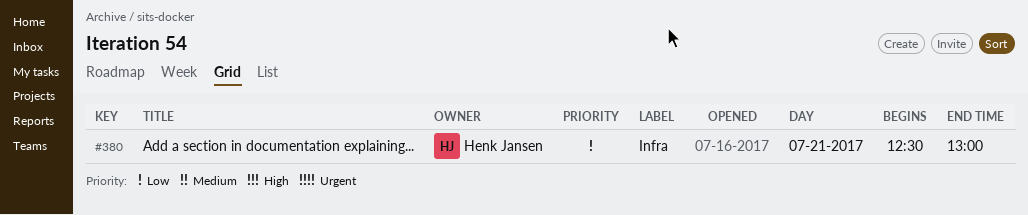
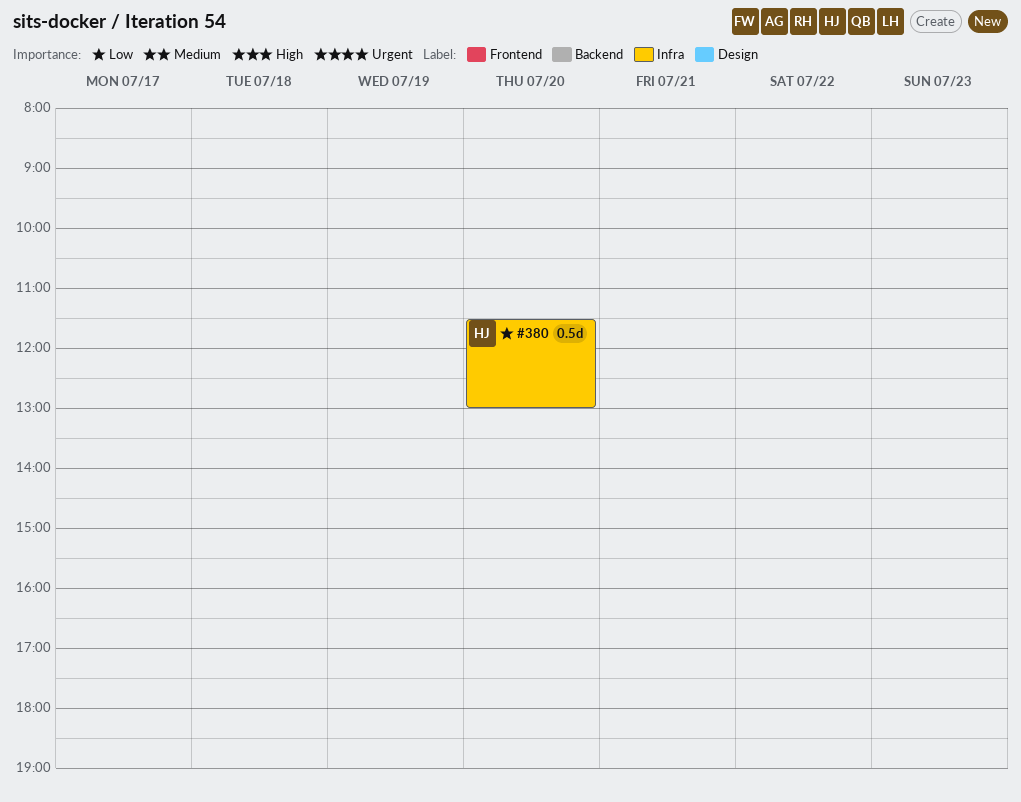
#380, day: Jul 21 -> Jul 20
#380, begins: 12:30 -> 11:30

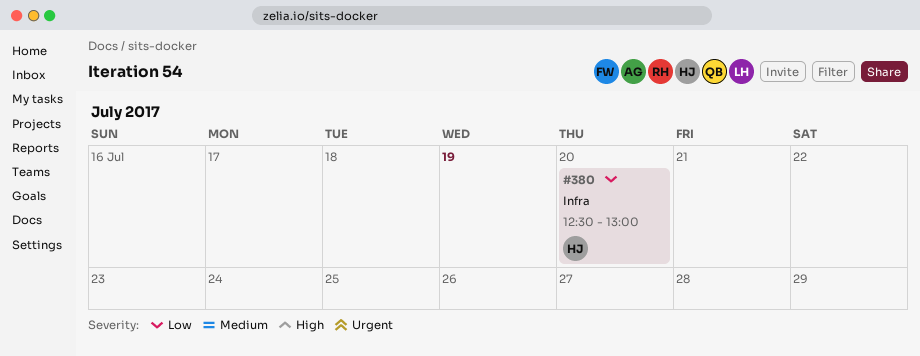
#380, begins: 11:30 -> 12:30

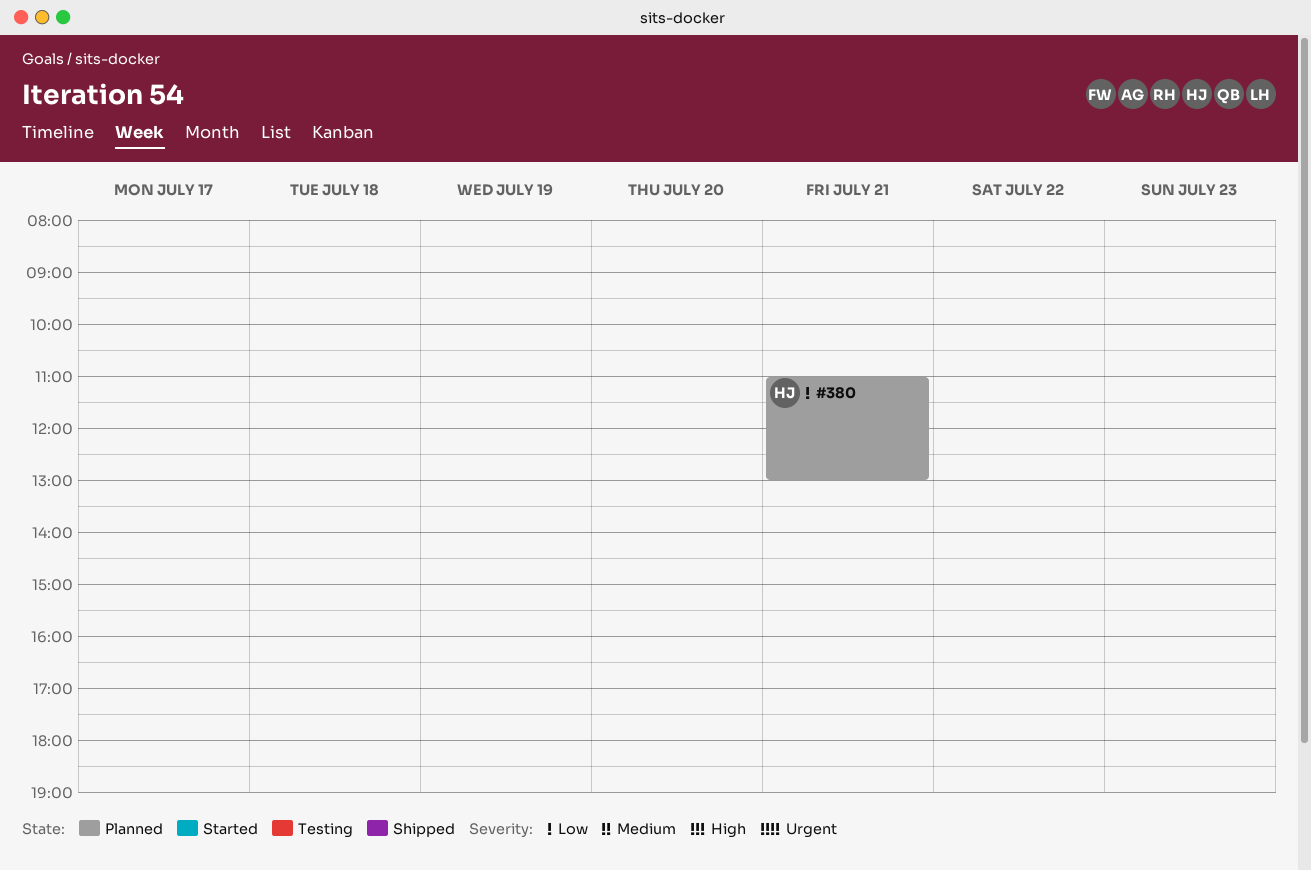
#380, day: Jul 20 -> Jul 21
#380, begins: 12:30 -> 11:00

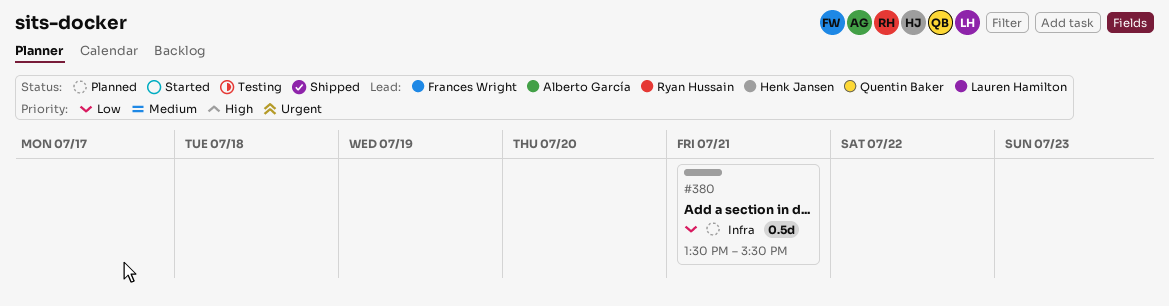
#380, begins: 11:00 -> 13:30
#380, ends: 13:00 -> 15:30

